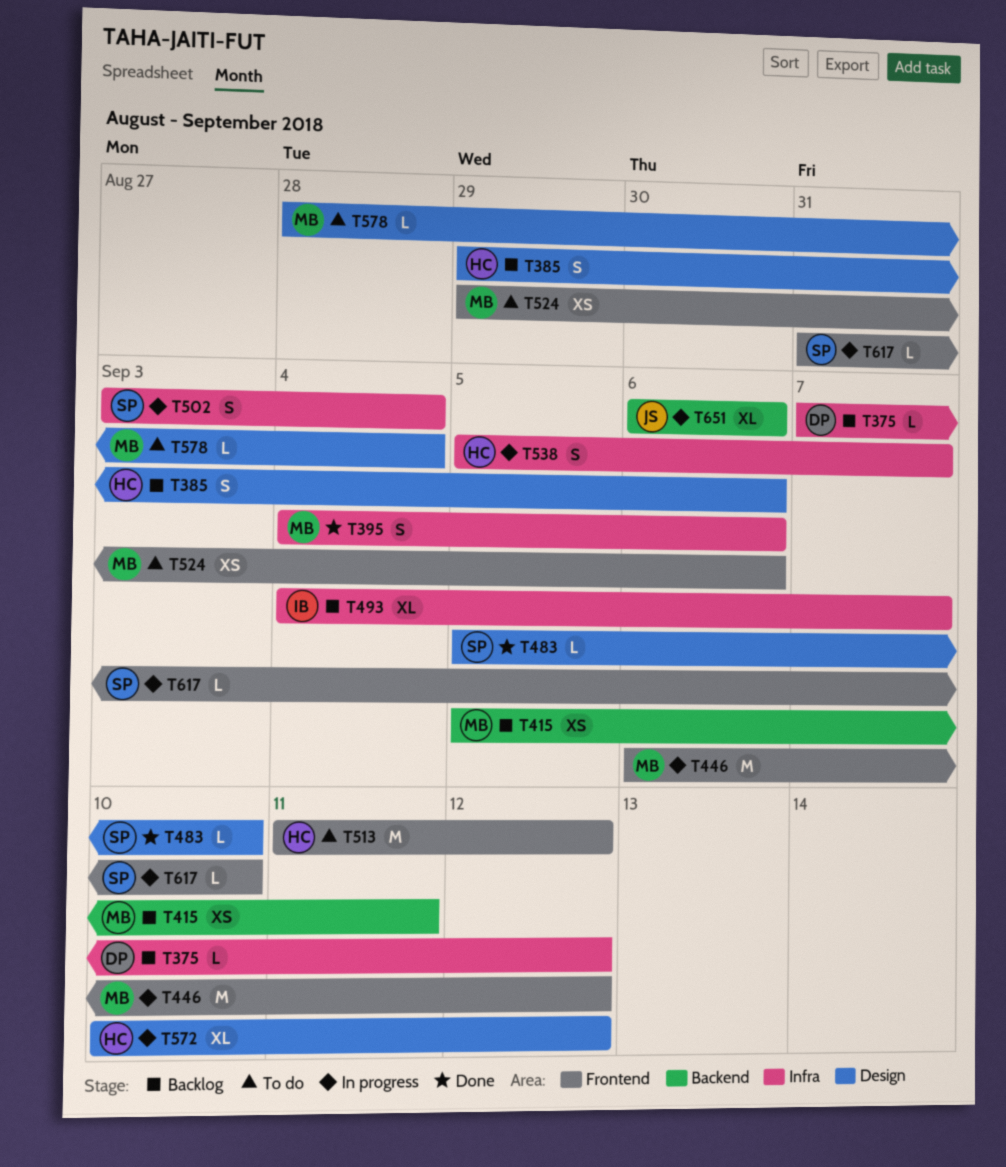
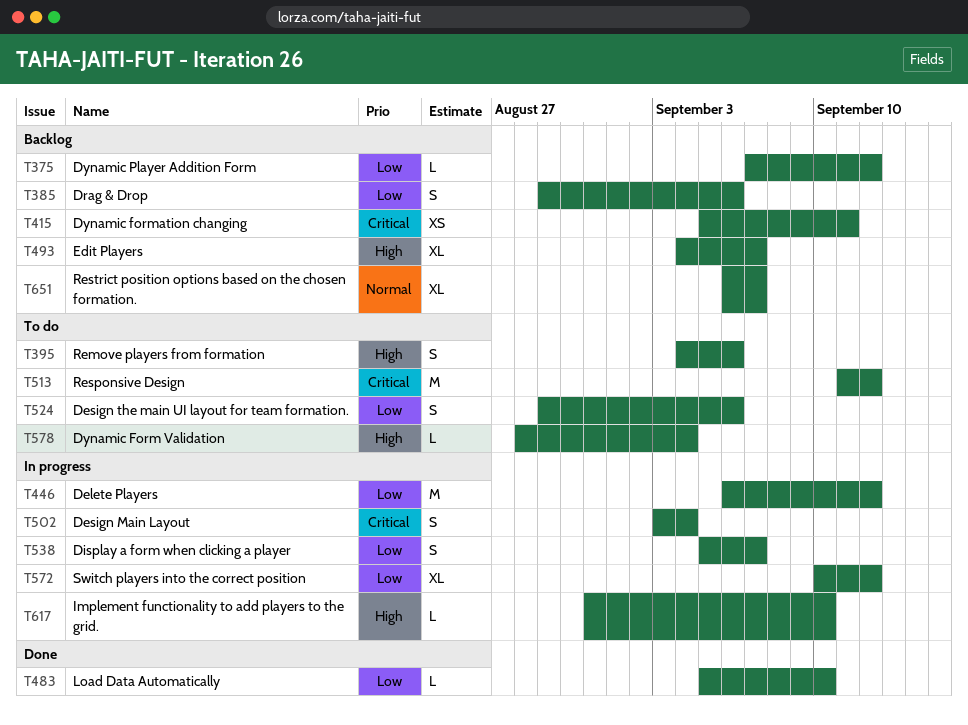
T395, status: Done -> To do
T524, estimate: XS -> S
T651, status: In progress -> Backlog
T651, due: Sep 6 -> Sep 7

